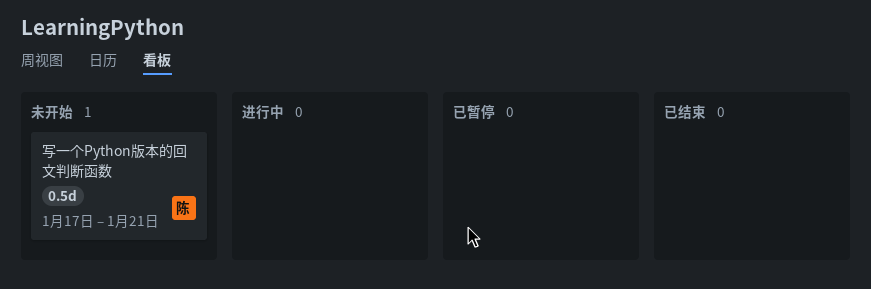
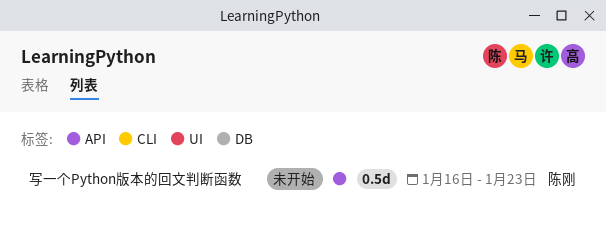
写一个Python版本的回文判断函数, start: Jan 17 -> Jan 16
写一个Python版本的回文判断函数, due: Jan 21 -> Jan 23

